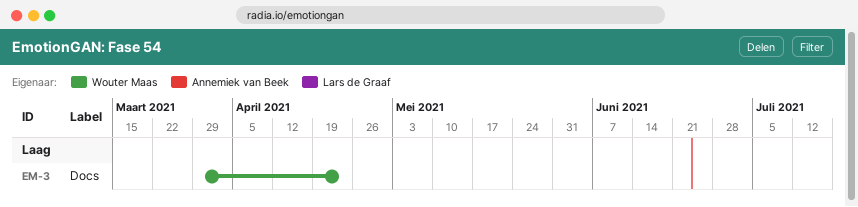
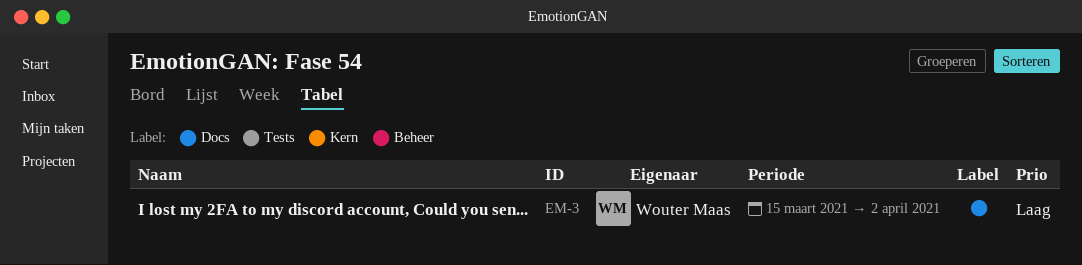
EM-3, start: Mar 29 -> Mar 15
EM-3, due: Apr 23 -> Apr 2

